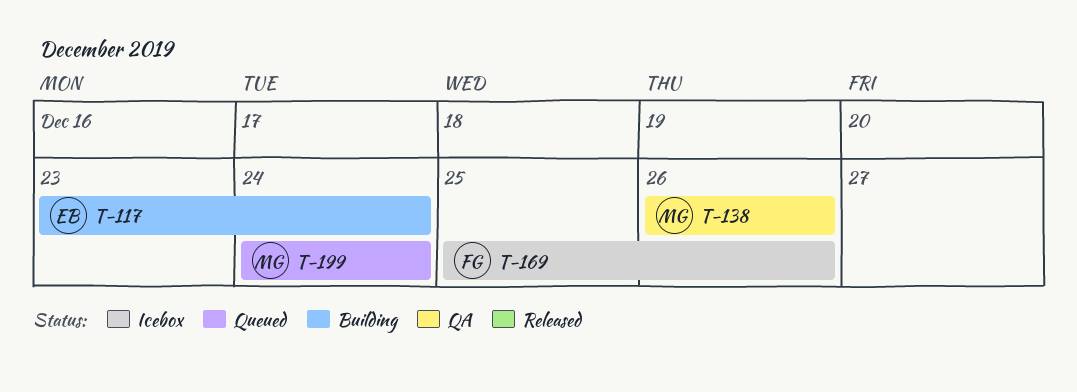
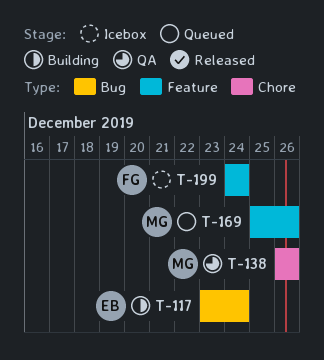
T-169, status: Icebox -> Queued
T-169, owner: FG -> MG
T-199, status: Queued -> Icebox
T-199, owner: MG -> FG

